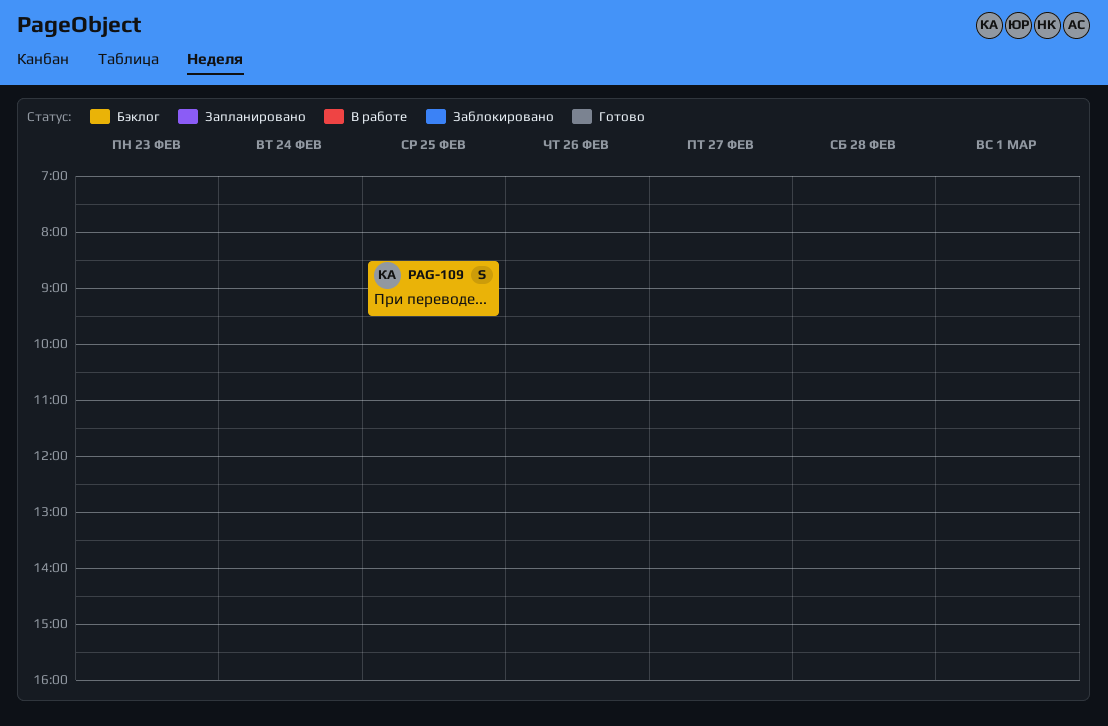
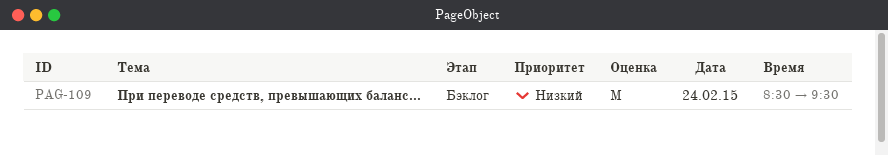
PAG-109, estimate: S -> M
PAG-109, day: Feb 25 -> Feb 24

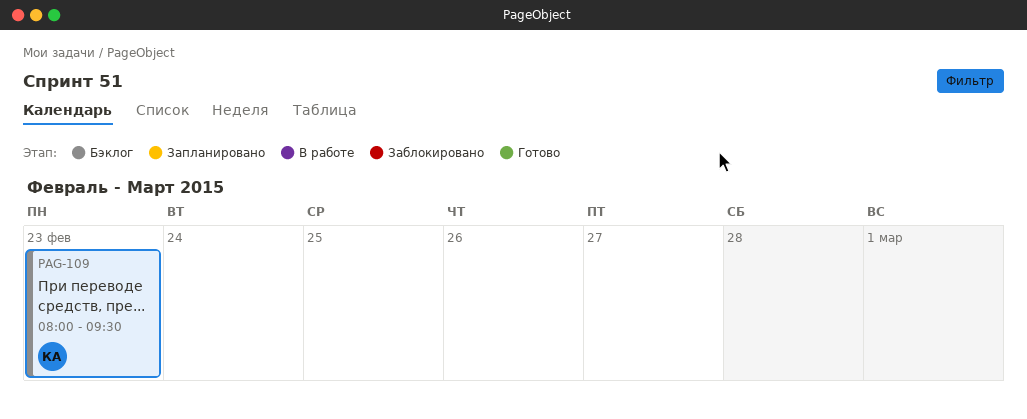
PAG-109, day: Feb 24 -> Feb 23
PAG-109, begins: 08:30 -> 08:00

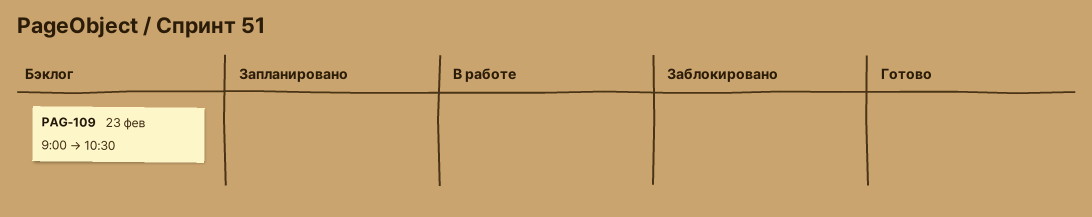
PAG-109, begins: 08:00 -> 09:00
PAG-109, ends: 09:30 -> 10:30

